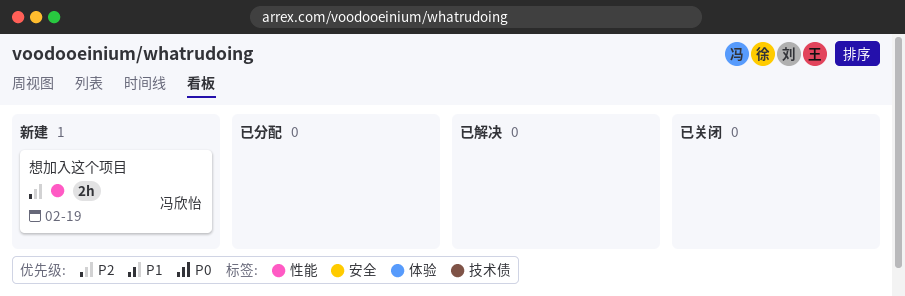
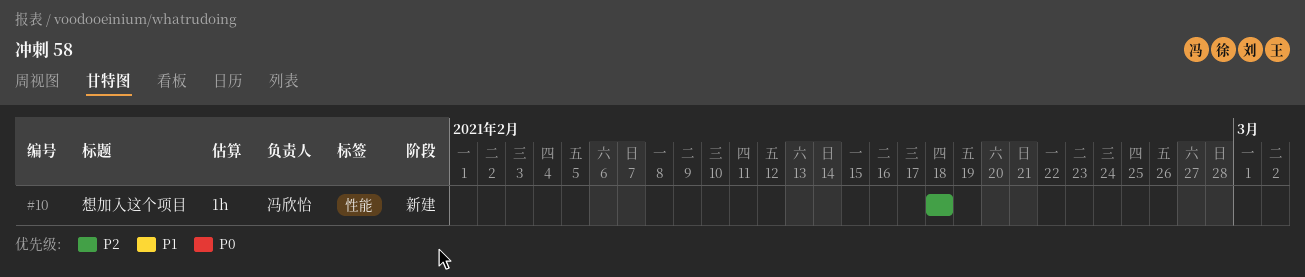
想加入这个项目, estimate: 2h -> 1h
想加入这个项目, due: Feb 19 -> Feb 18

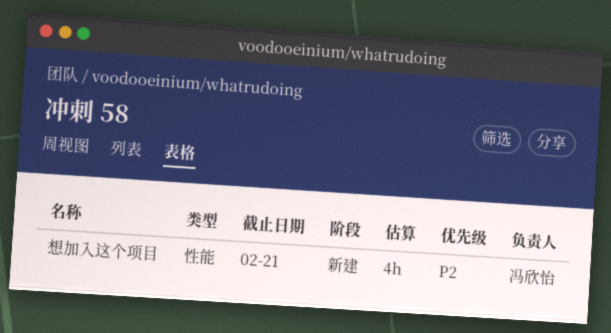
想加入这个项目, estimate: 1h -> 4h
想加入这个项目, due: Feb 18 -> Feb 21

